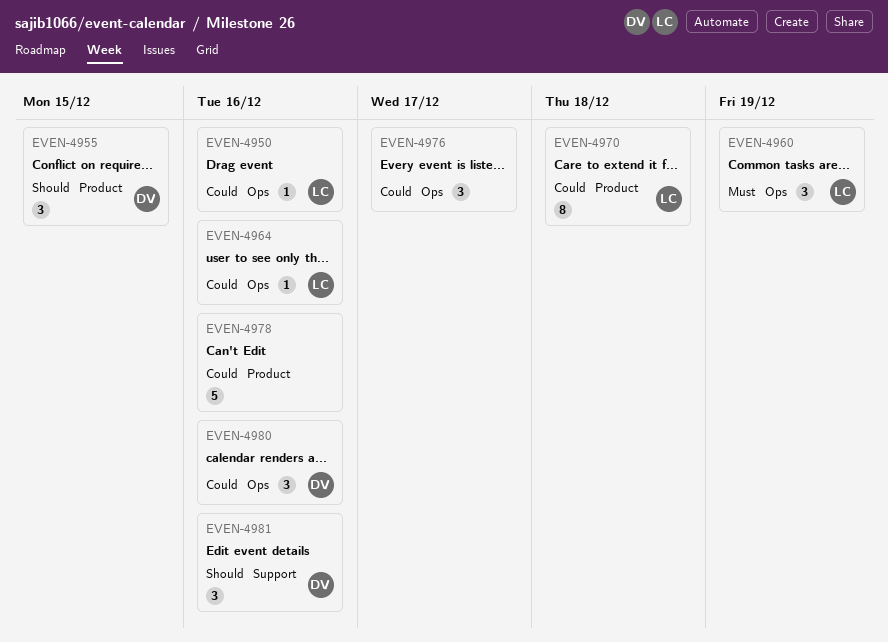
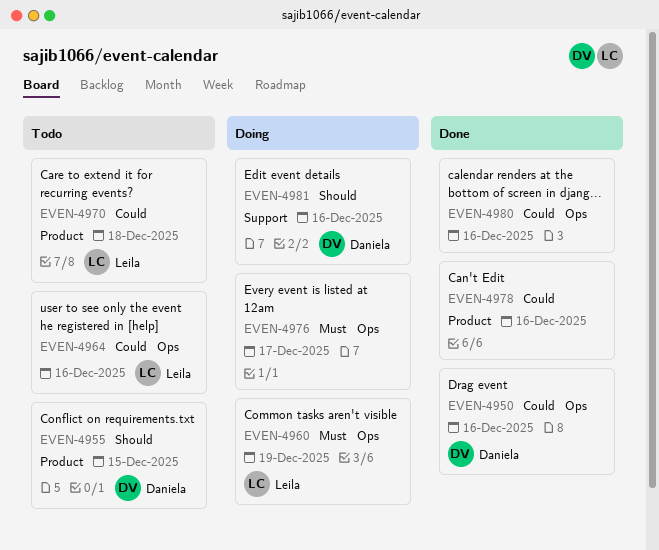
EVEN-4950, owner: Leila -> Daniela
EVEN-4976, priority: Could -> Must
EVEN-4980, owner: Daniela -> none

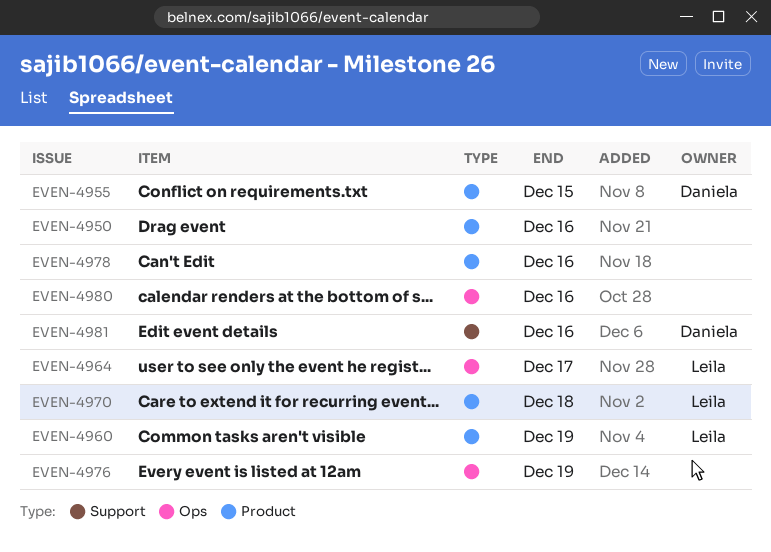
EVEN-4950, owner: Daniela -> none
EVEN-4950, label: Ops -> Product
EVEN-4960, label: Ops -> Product
EVEN-4964, due: Dec 16 -> Dec 17
EVEN-4976, due: Dec 17 -> Dec 19

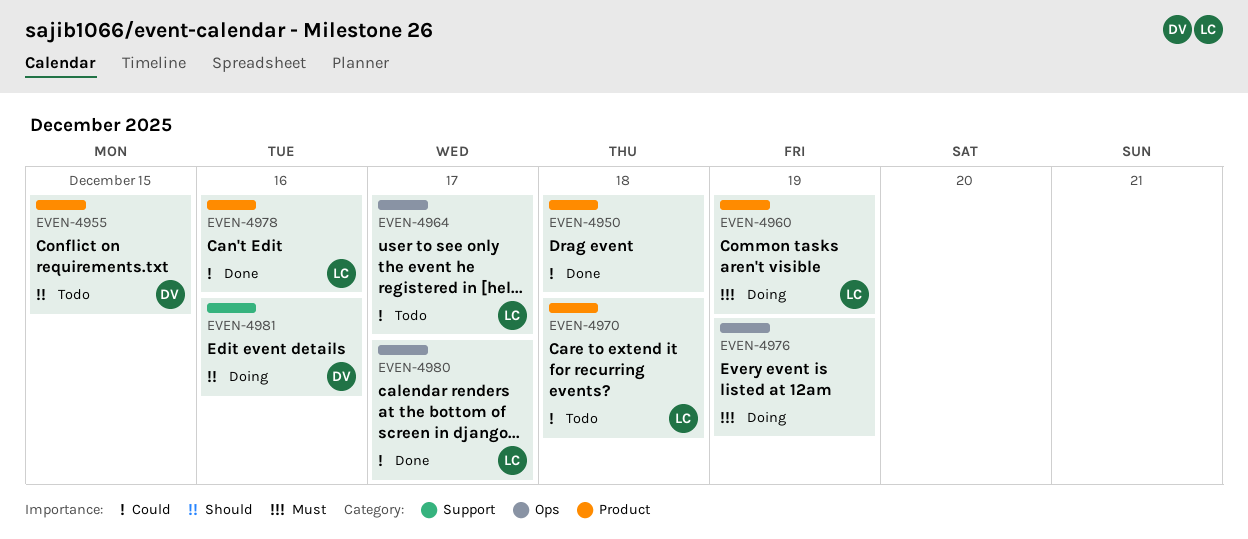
EVEN-4950, due: Dec 16 -> Dec 18
EVEN-4978, owner: none -> Leila
EVEN-4980, owner: none -> Leila
EVEN-4980, due: Dec 16 -> Dec 17

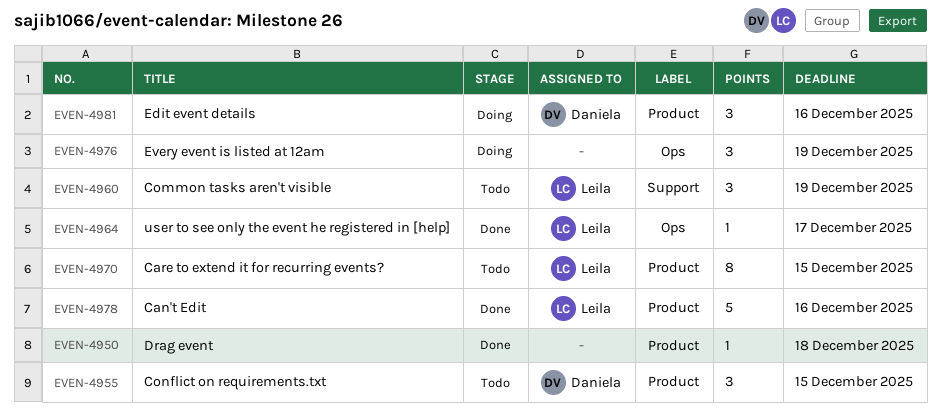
EVEN-4960, status: Doing -> Todo
EVEN-4960, label: Product -> Support
EVEN-4964, status: Todo -> Done
EVEN-4970, due: Dec 18 -> Dec 15
EVEN-4980: present -> none
EVEN-4981, label: Support -> Product

